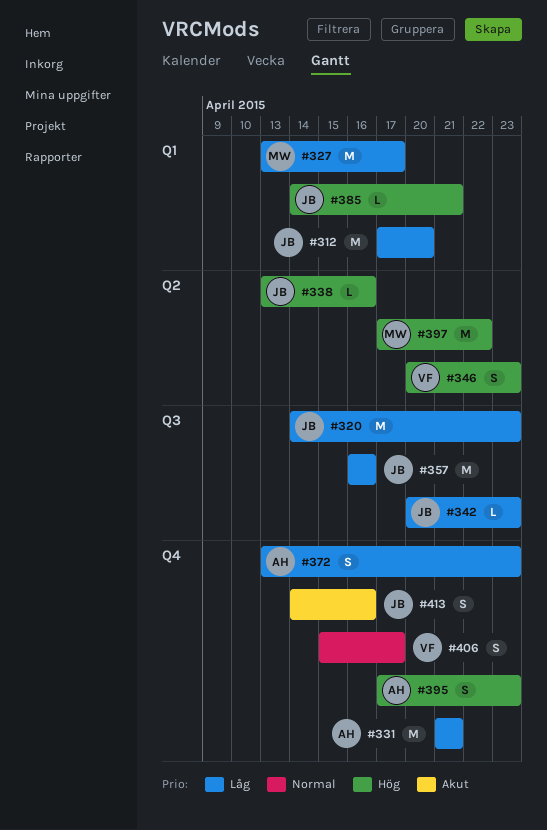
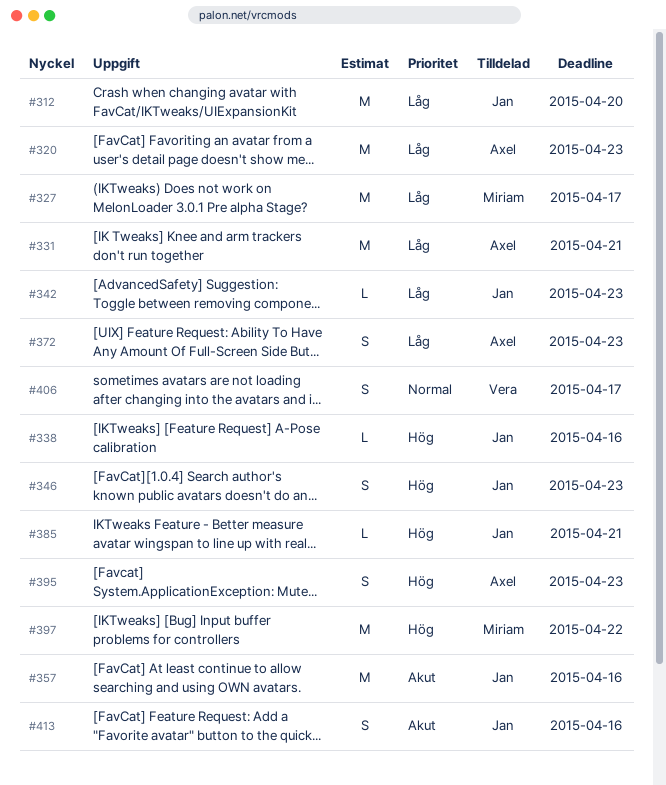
#320, owner: Jan -> Axel
#346, owner: Vera -> Jan
#357, priority: Låg -> Akut

